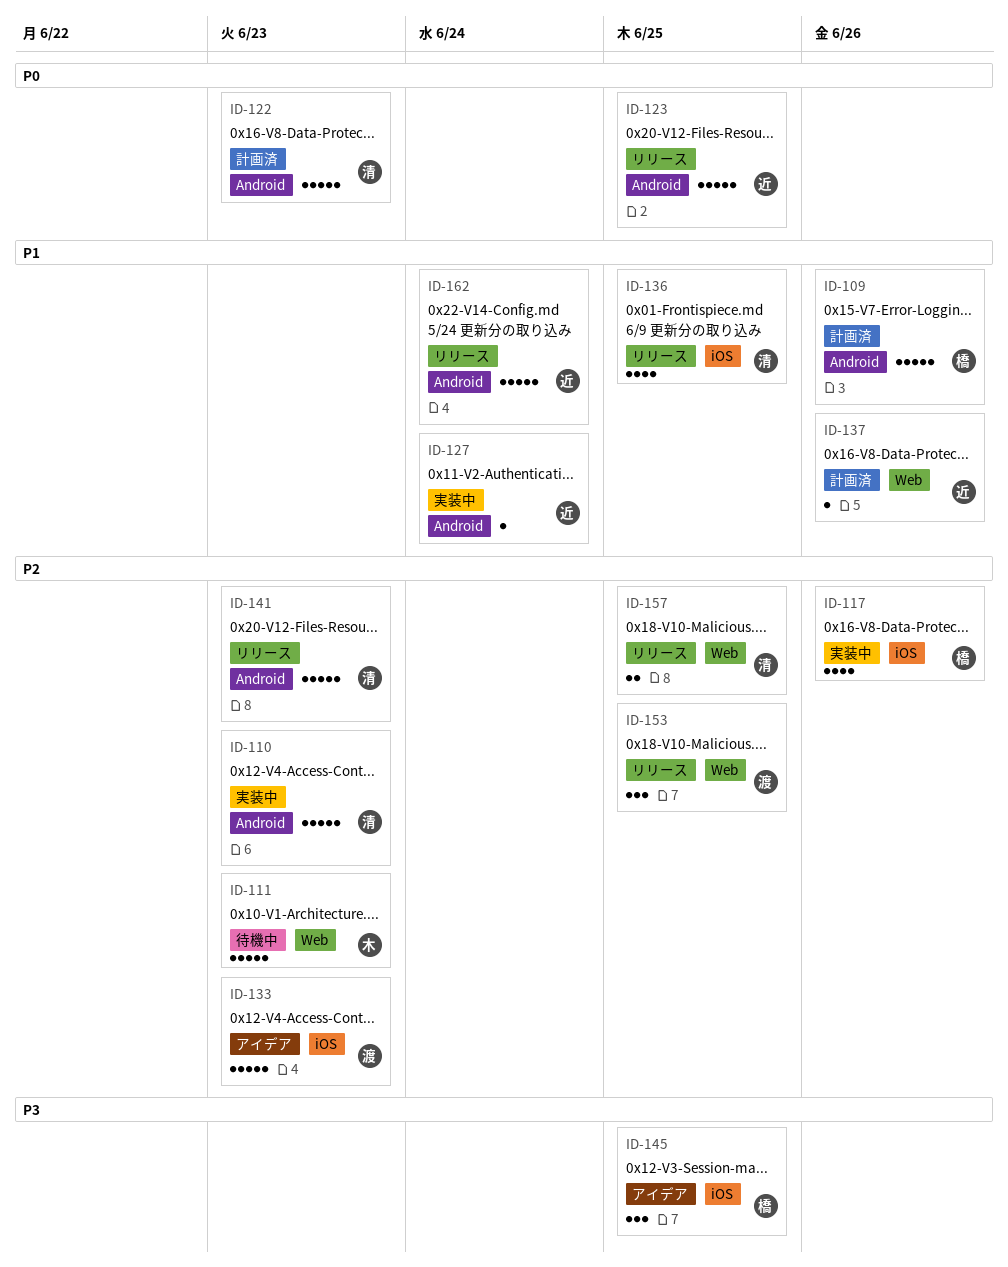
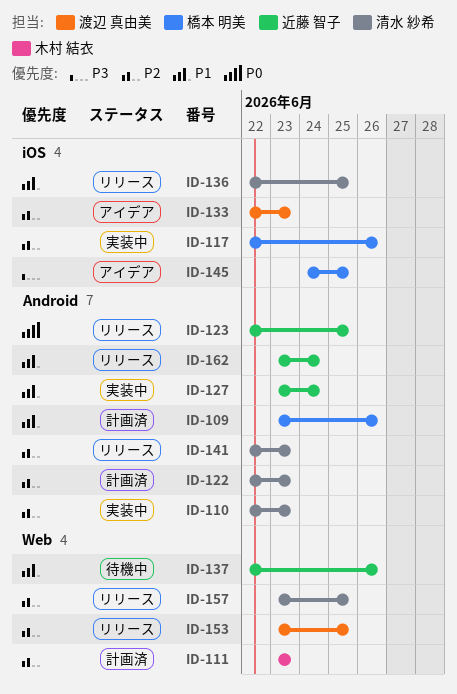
ID-111, status: 待機中 -> 計画済
ID-122, priority: P0 -> P2
ID-137, status: 計画済 -> 待機中

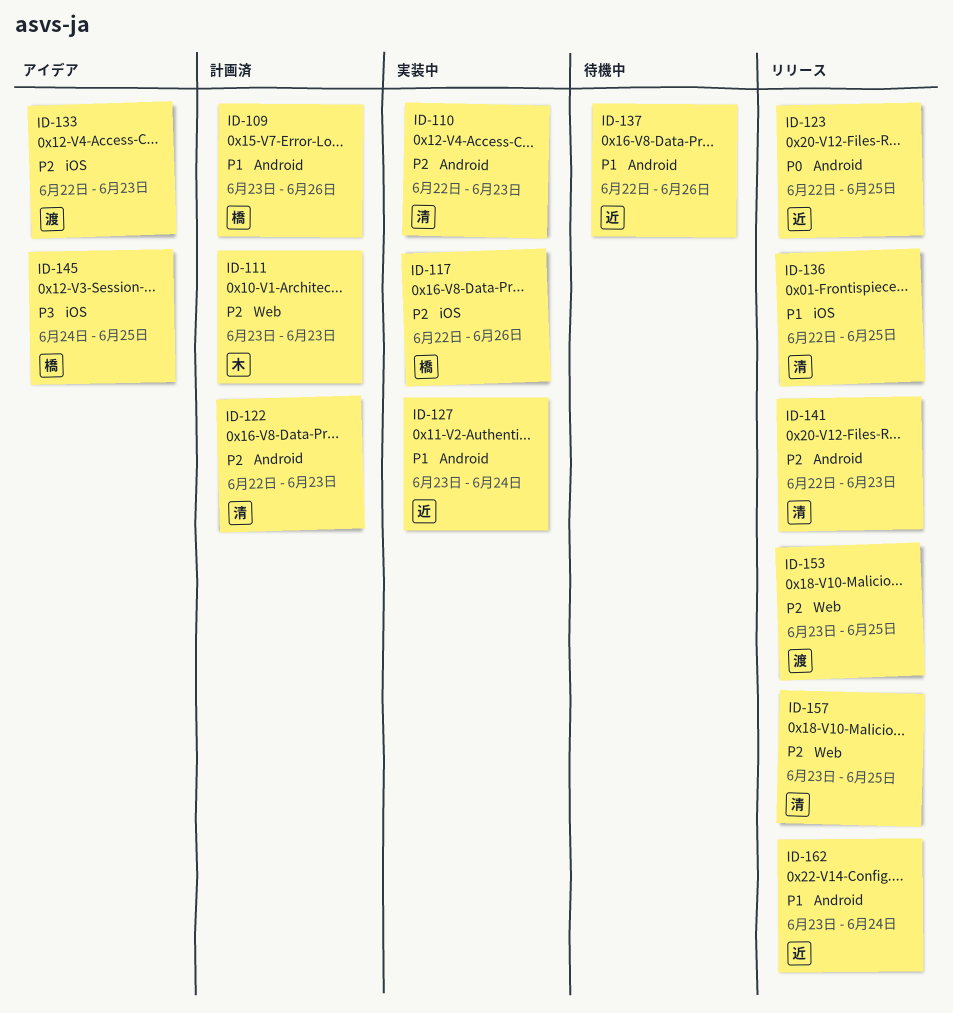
ID-137, label: Web -> Android

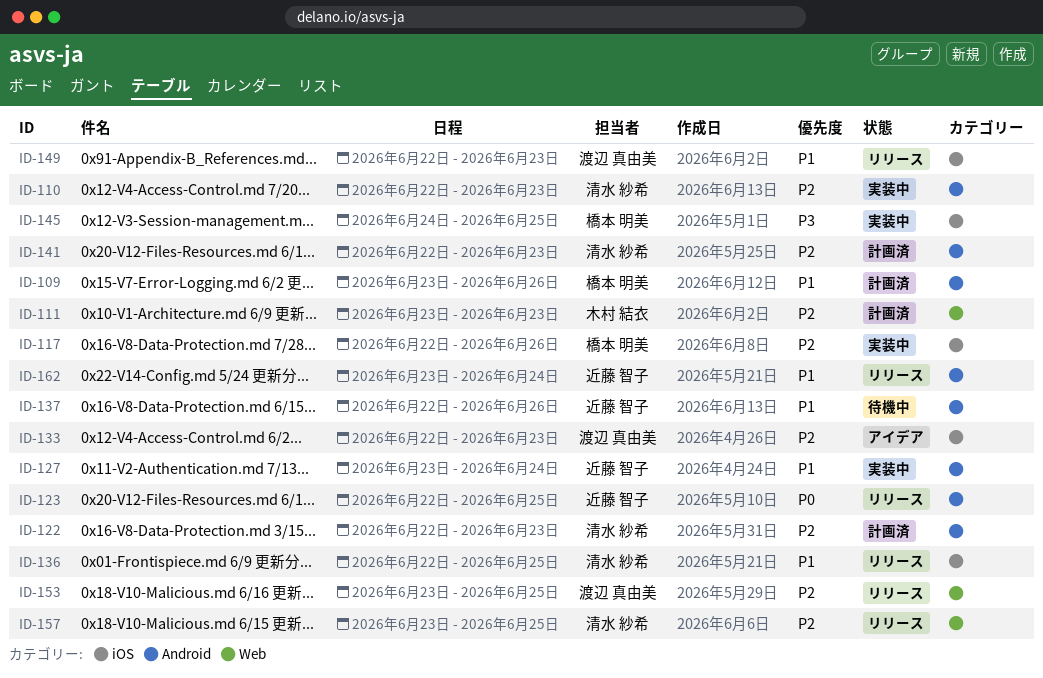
ID-141, status: リリース -> 計画済
ID-145, status: アイデア -> 実装中
ID-149: none -> present

